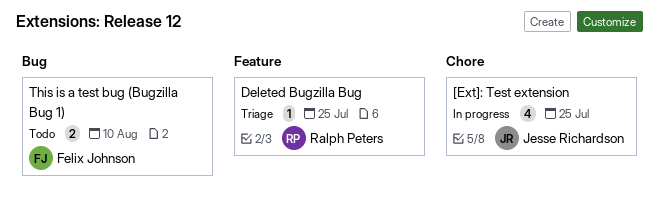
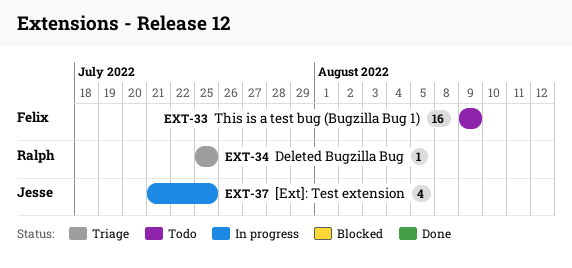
This is a test bug (Bugzilla Bug 1), estimate: 2 -> 16
This is a test bug (Bugzilla Bug 1), due: Aug 10 -> Aug 9

